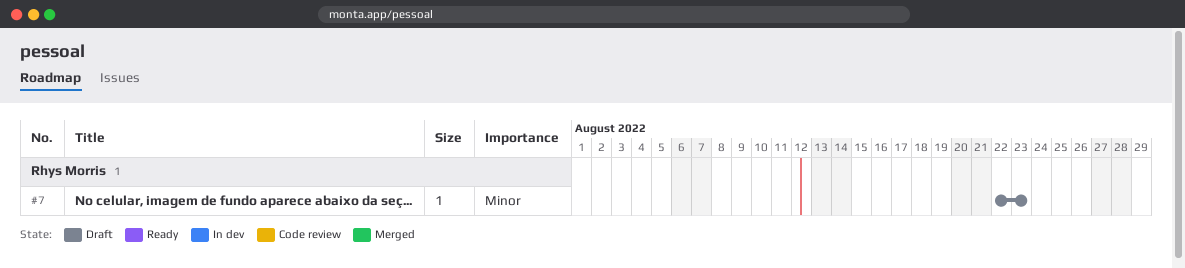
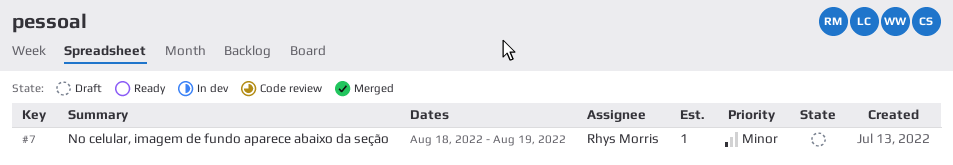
#7, start: Aug 22 -> Aug 18
#7, due: Aug 23 -> Aug 19

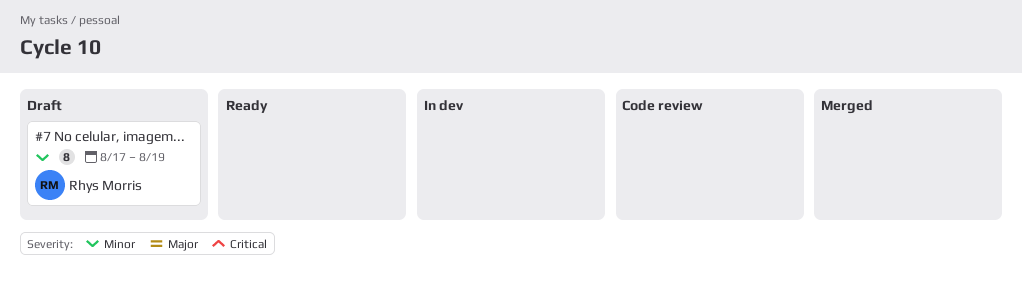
#7, estimate: 1 -> 8
#7, start: Aug 18 -> Aug 17

